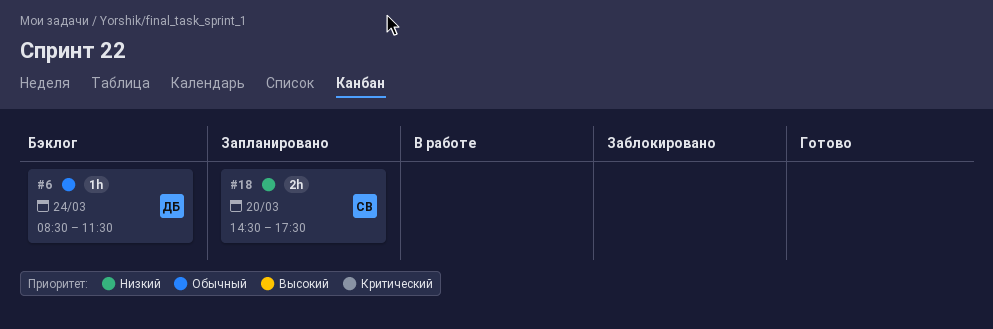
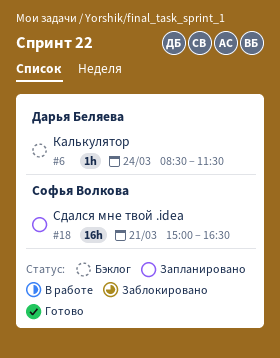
#18, estimate: 2h -> 16h
#18, day: Mar 20 -> Mar 21
#18, begins: 14:30 -> 15:00
#18, ends: 17:30 -> 16:30

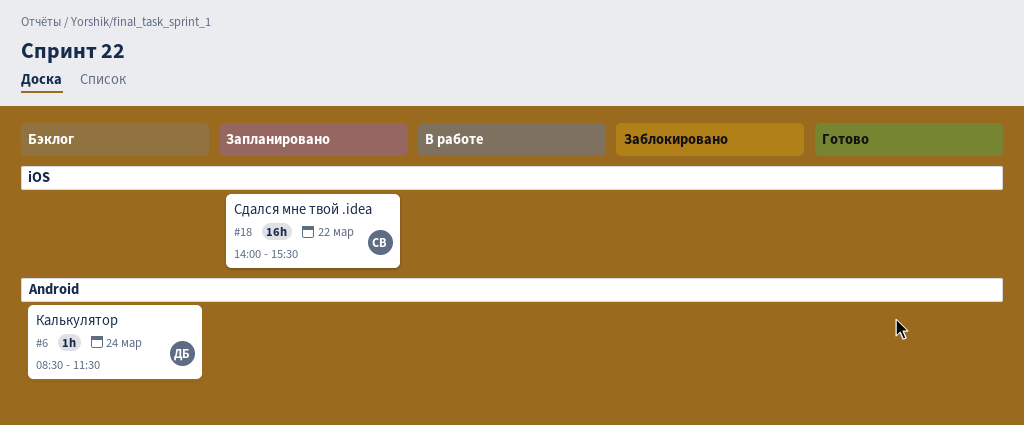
#18, day: Mar 21 -> Mar 22
#18, begins: 15:00 -> 14:00
#18, ends: 16:30 -> 15:30

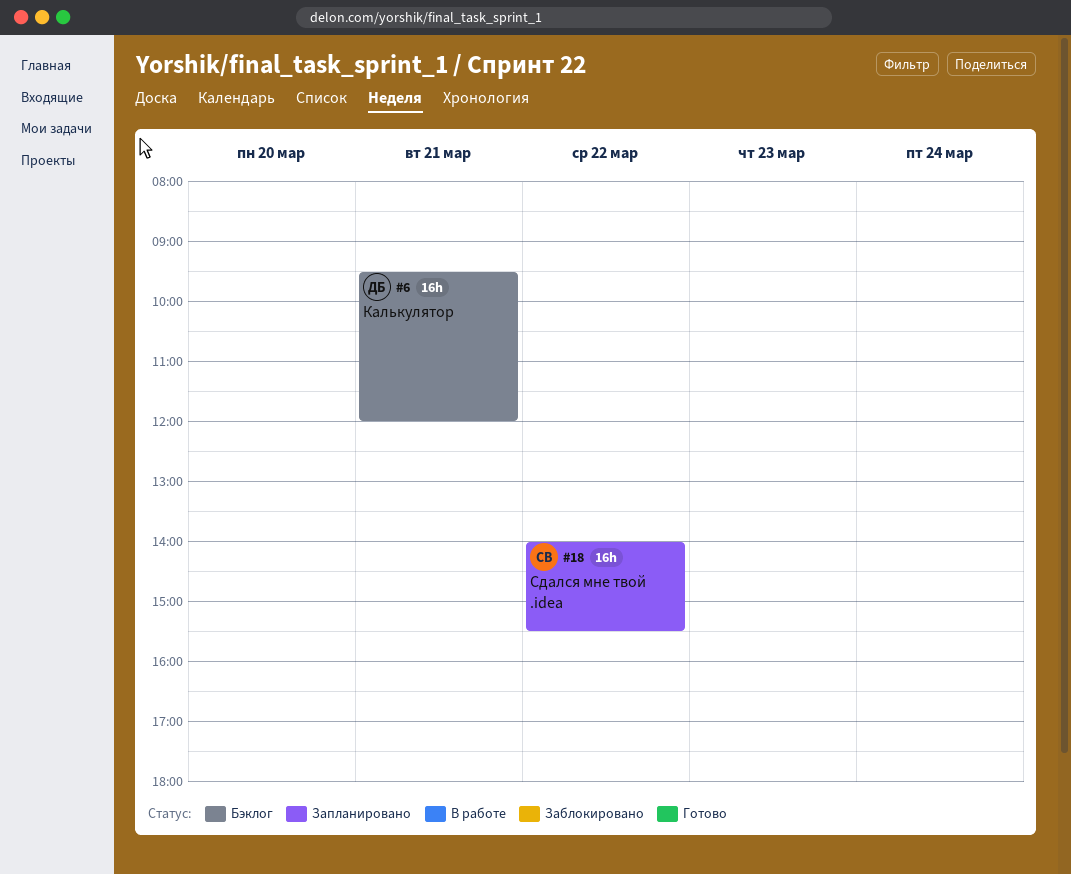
#6, estimate: 1h -> 16h
#6, day: Mar 24 -> Mar 21
#6, begins: 08:30 -> 09:30
#6, ends: 11:30 -> 12:00

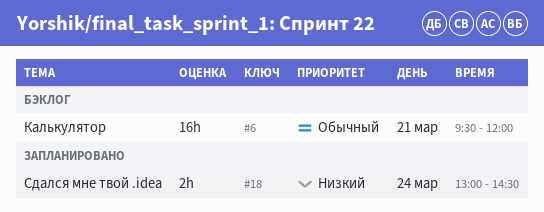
#18, estimate: 16h -> 2h
#18, day: Mar 22 -> Mar 24
#18, begins: 14:00 -> 13:00
#18, ends: 15:30 -> 14:30

